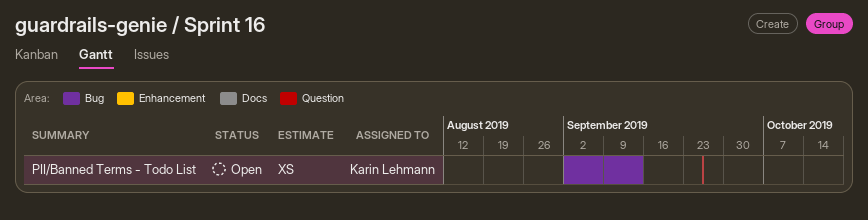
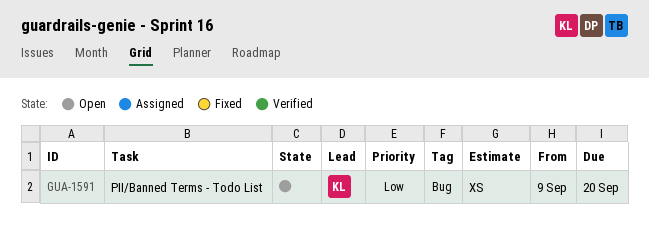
PII/Banned Terms - Todo List, start: Sep 2 -> Sep 9
PII/Banned Terms - Todo List, due: Sep 13 -> Sep 20

